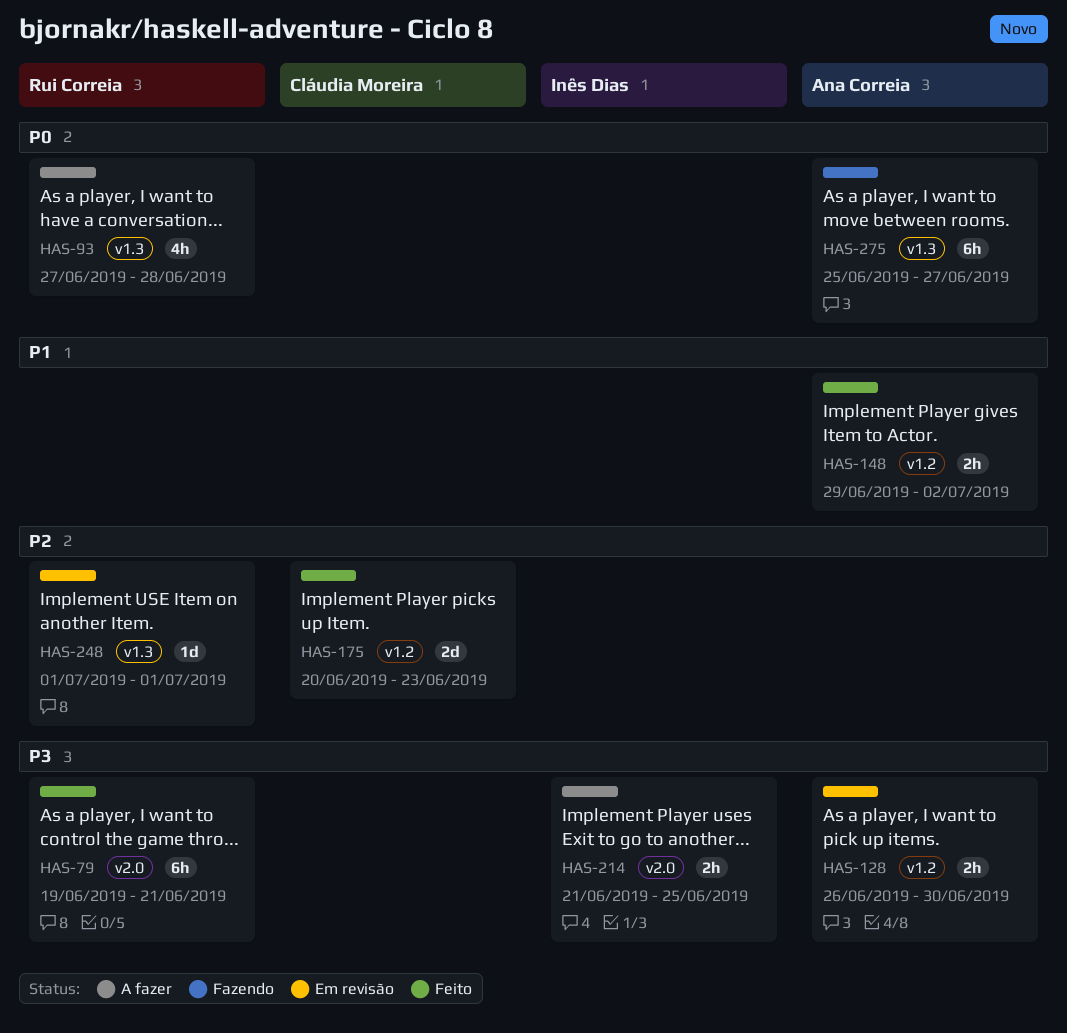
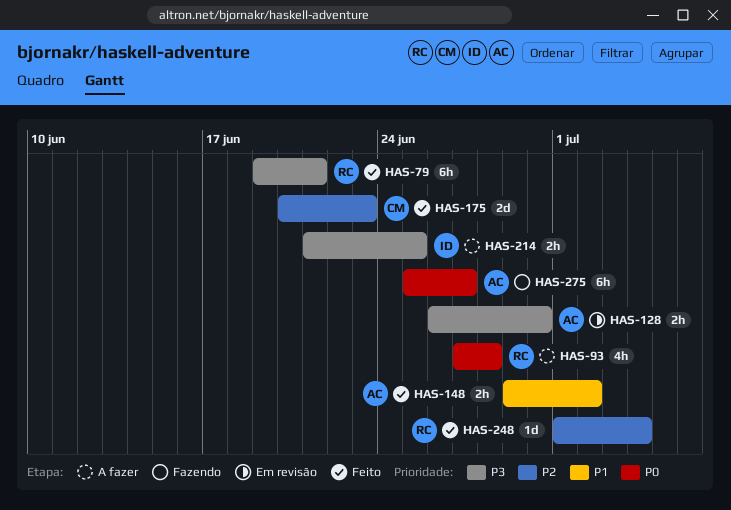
HAS-248, status: Em revisão -> Feito
HAS-248, due: Jul 1 -> Jul 4

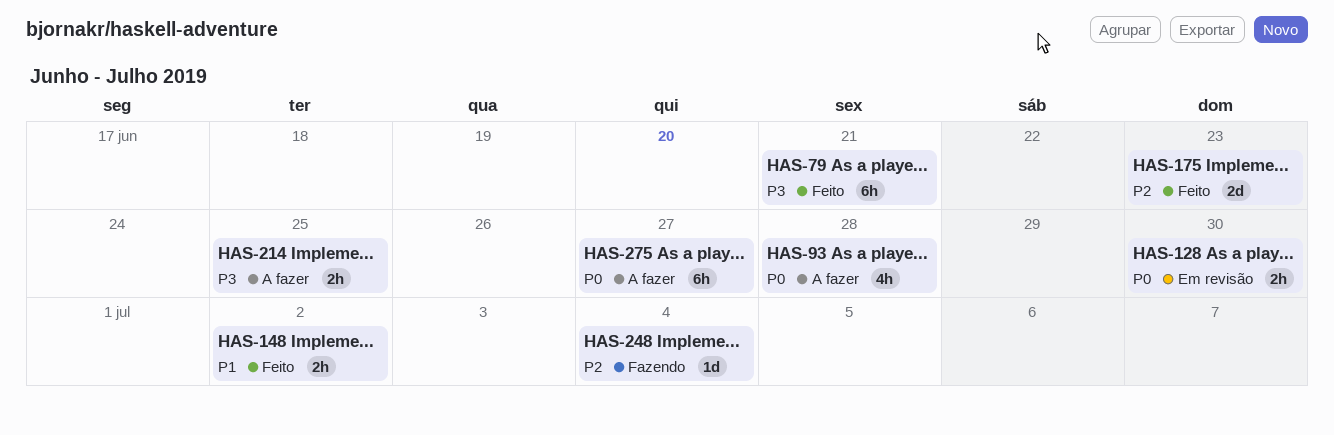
HAS-128, priority: P3 -> P0
HAS-248, status: Feito -> Fazendo
HAS-275, status: Fazendo -> A fazer

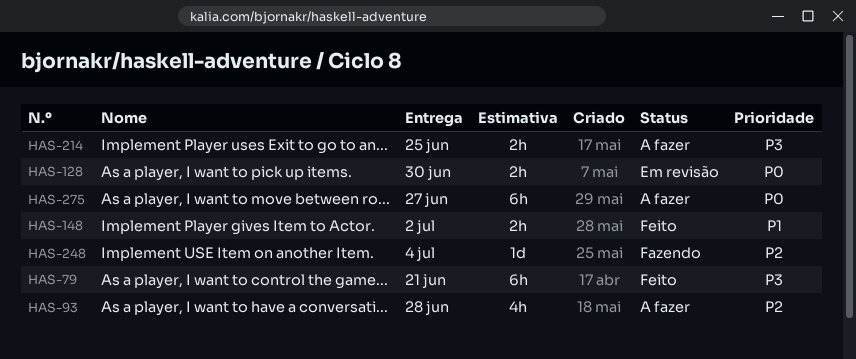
HAS-93, priority: P0 -> P2
HAS-175: present -> none

